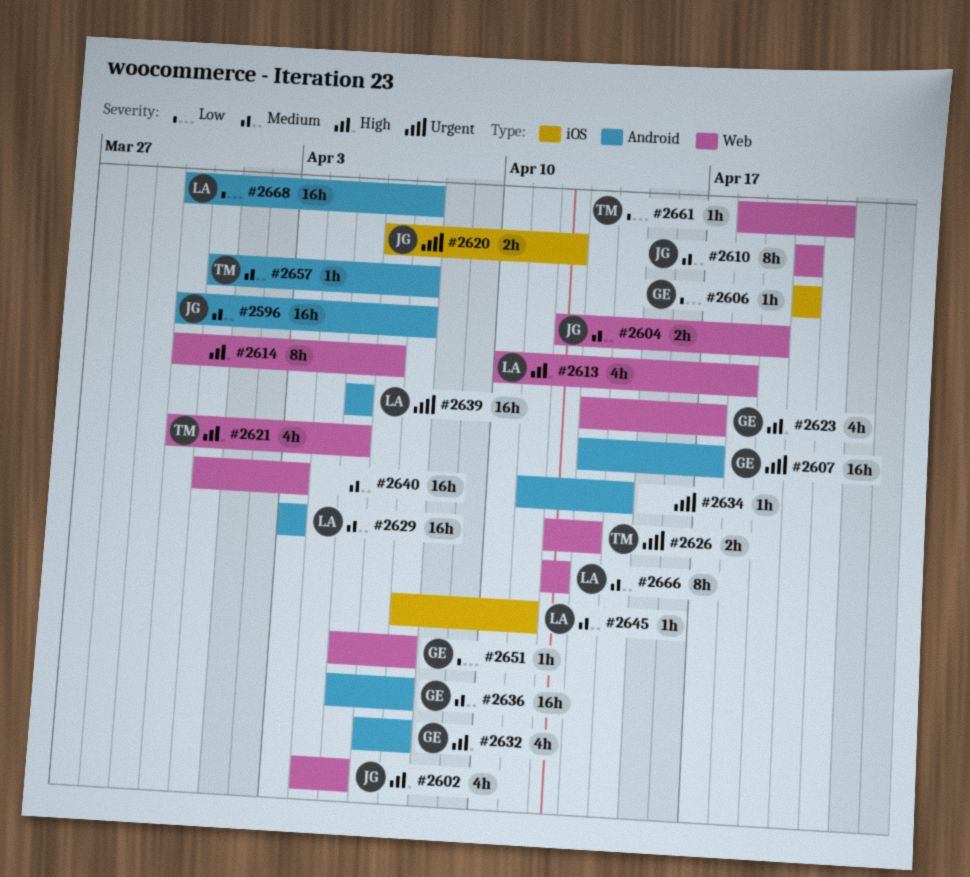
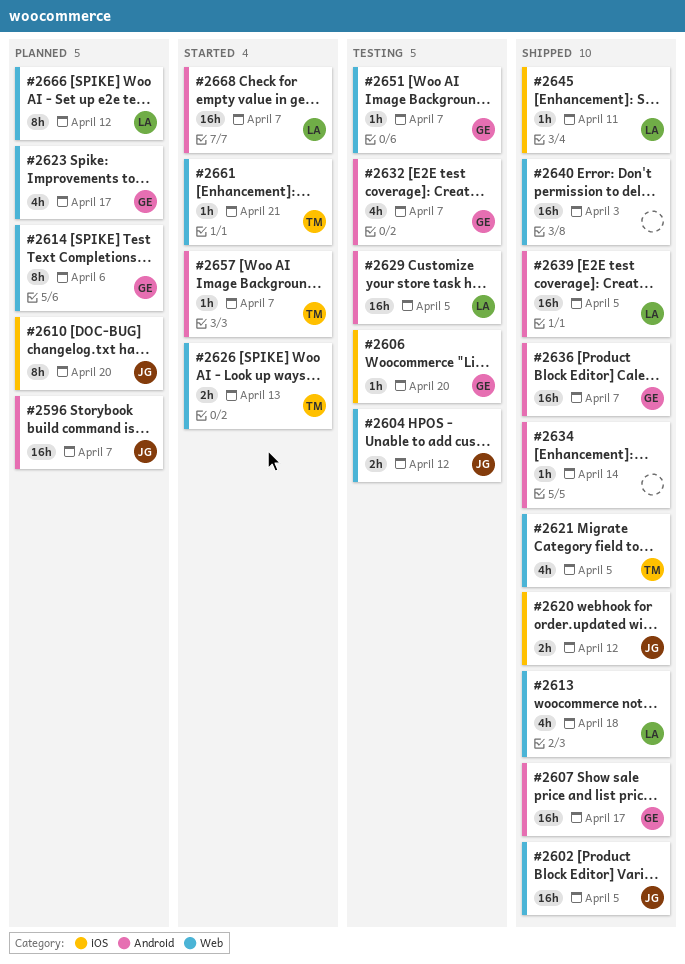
#2602, estimate: 4h -> 16h
#2604, due: Apr 19 -> Apr 12
#2610, label: Web -> iOS
#2614, owner: none -> GE
#2629, due: Apr 3 -> Apr 5

